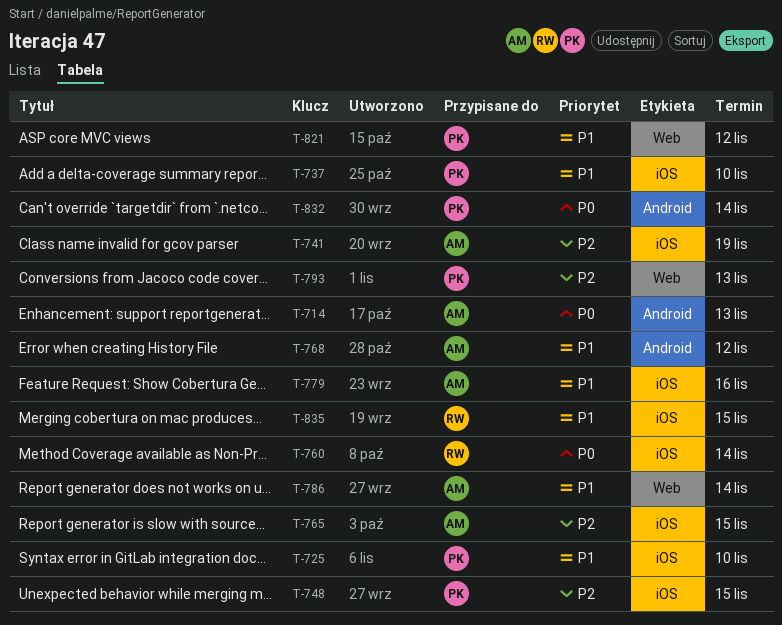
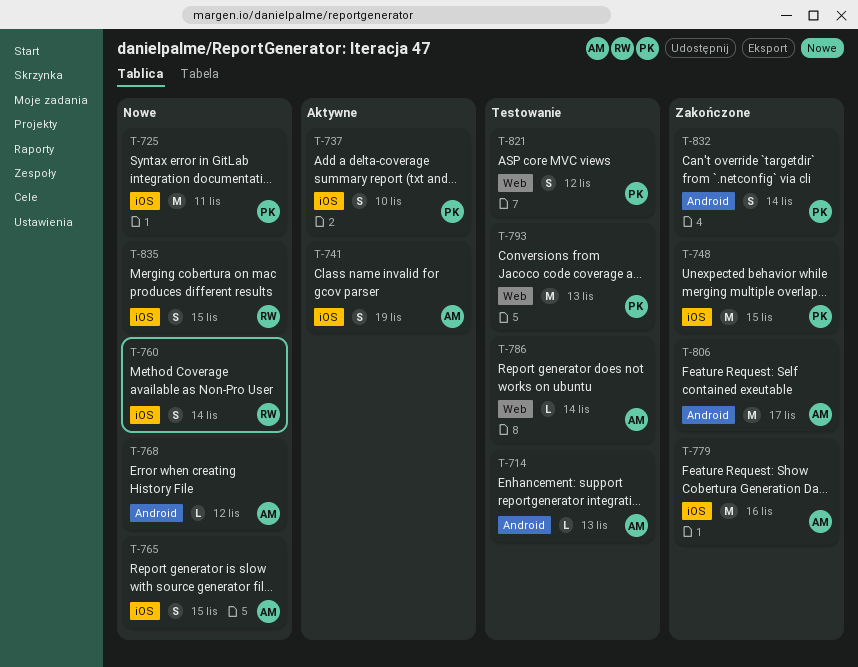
T-725, due: Nov 10 -> Nov 11
T-806: none -> present

